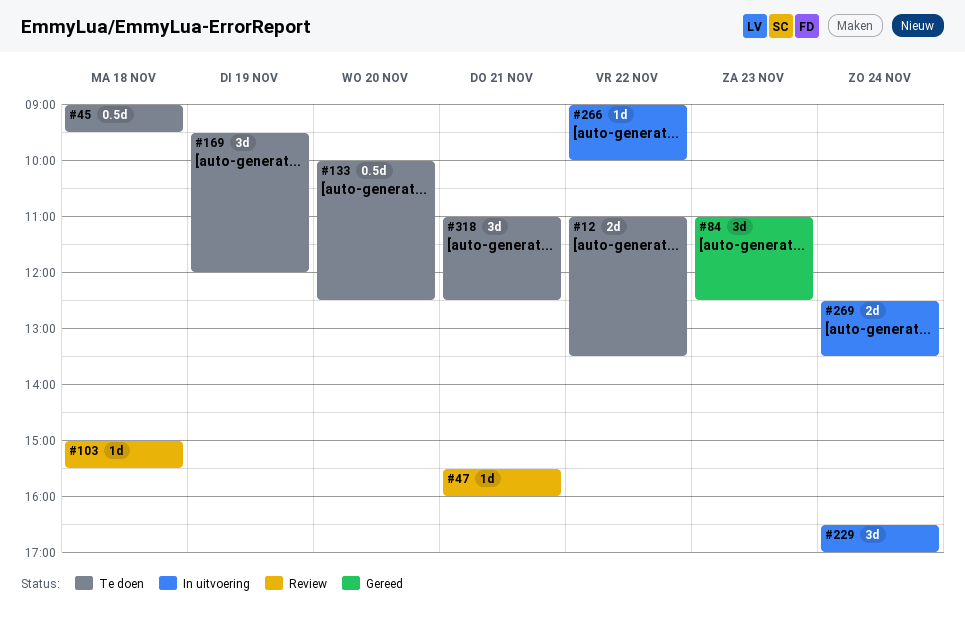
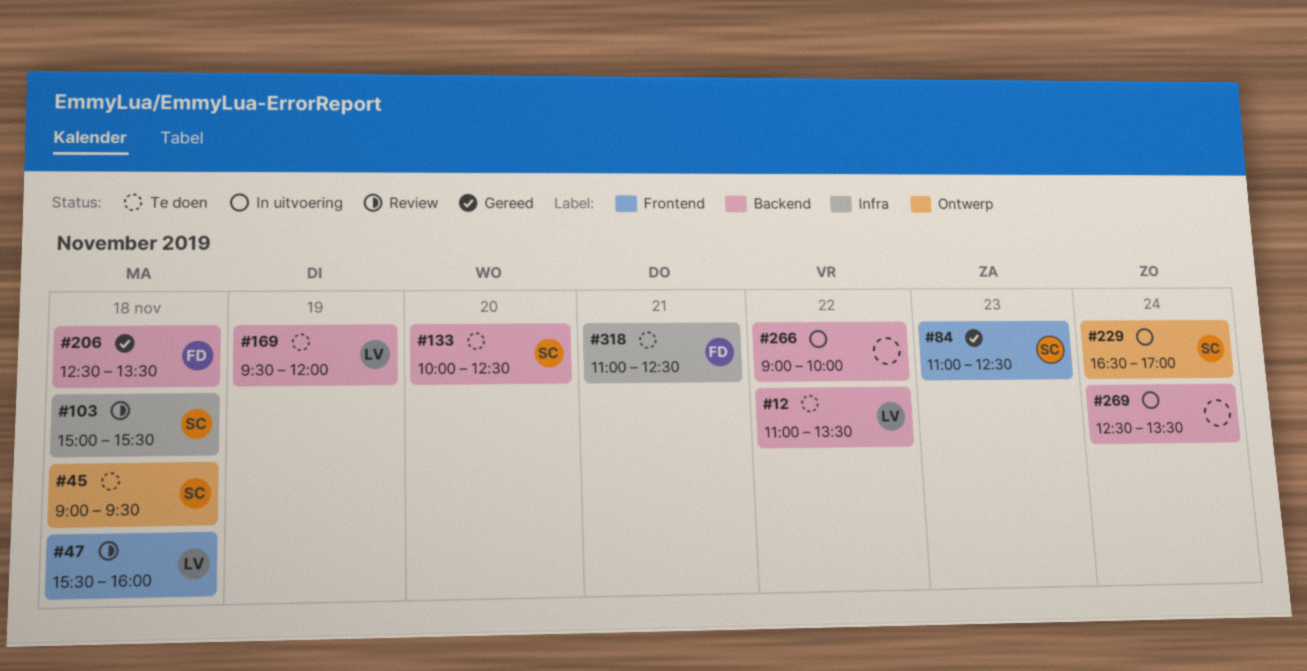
#47, day: Nov 21 -> Nov 18
#206: none -> present

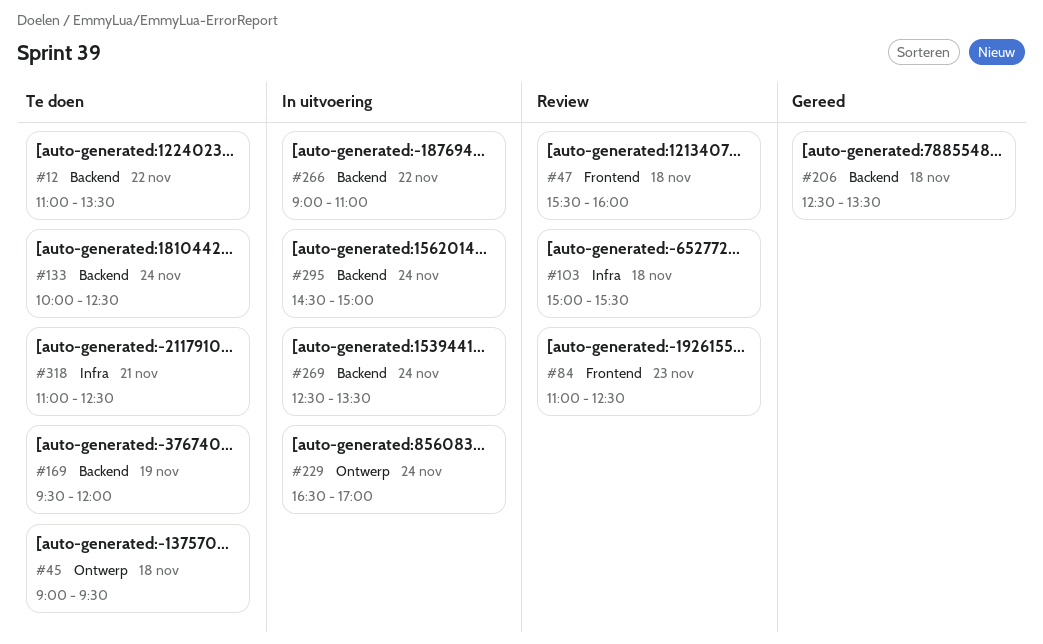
#84, status: Gereed -> Review
#133, day: Nov 20 -> Nov 24
#266, ends: 10:00 -> 11:00
#295: none -> present

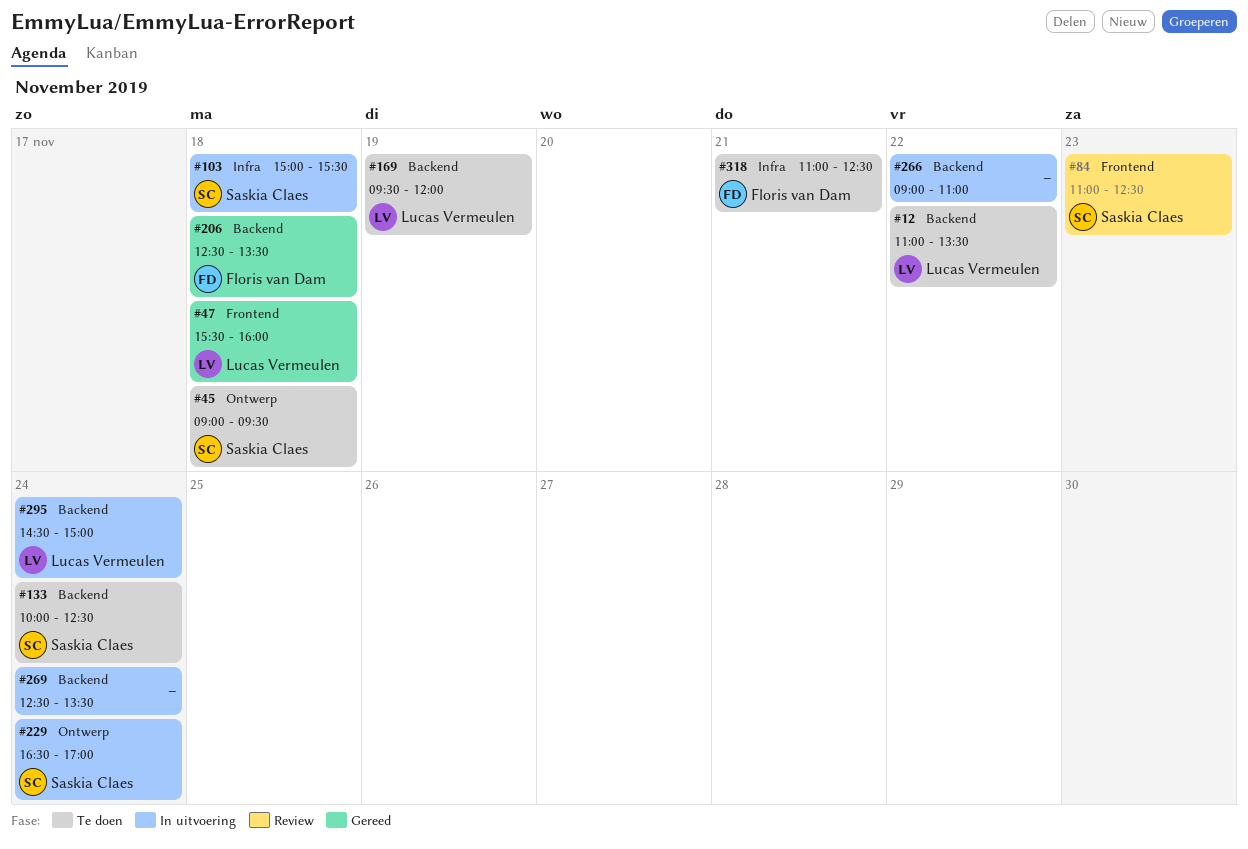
#47, status: Review -> Gereed
#103, status: Review -> In uitvoering

